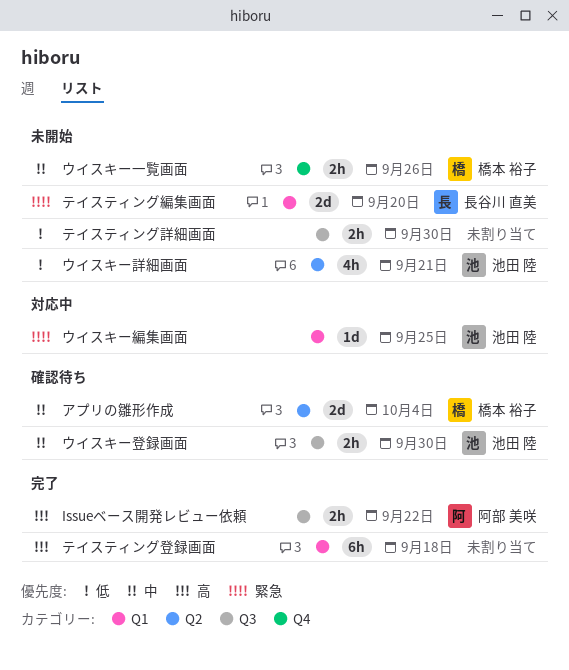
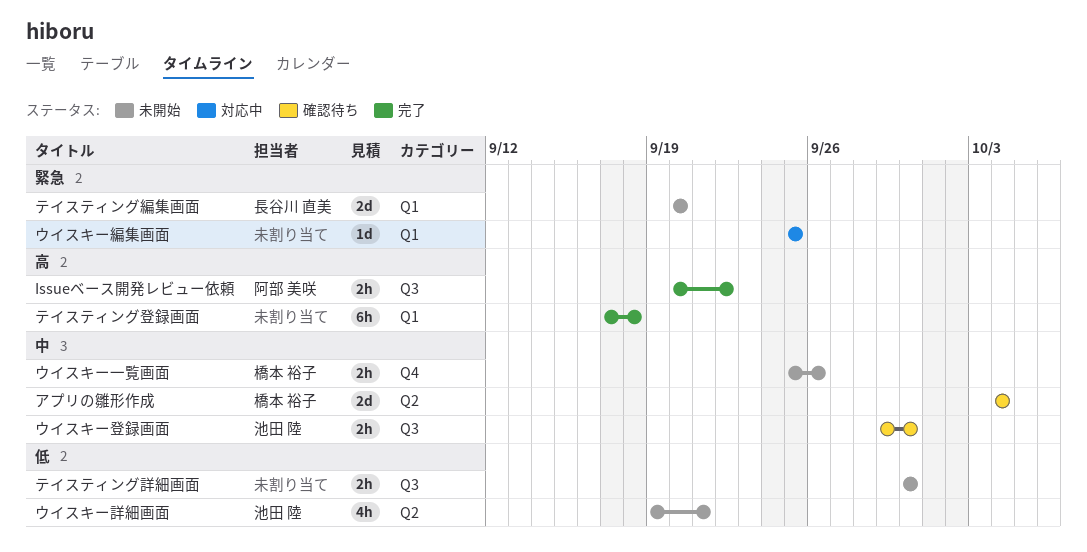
ウイスキー編集画面, owner: 池田 陸 -> none

